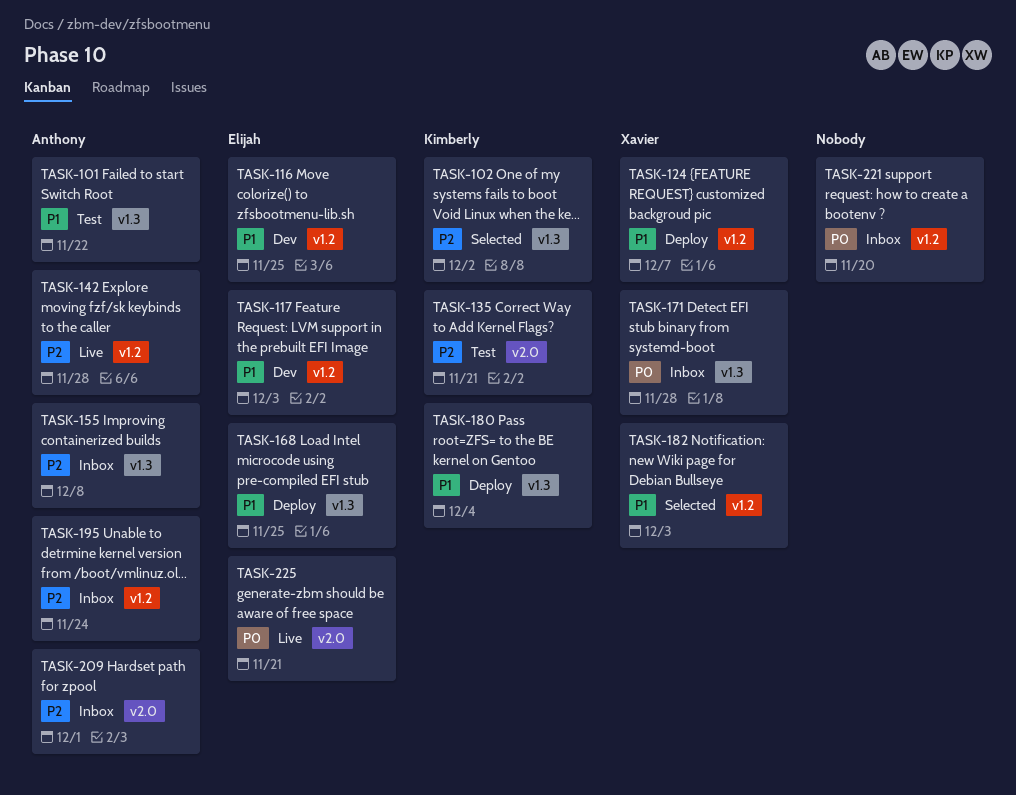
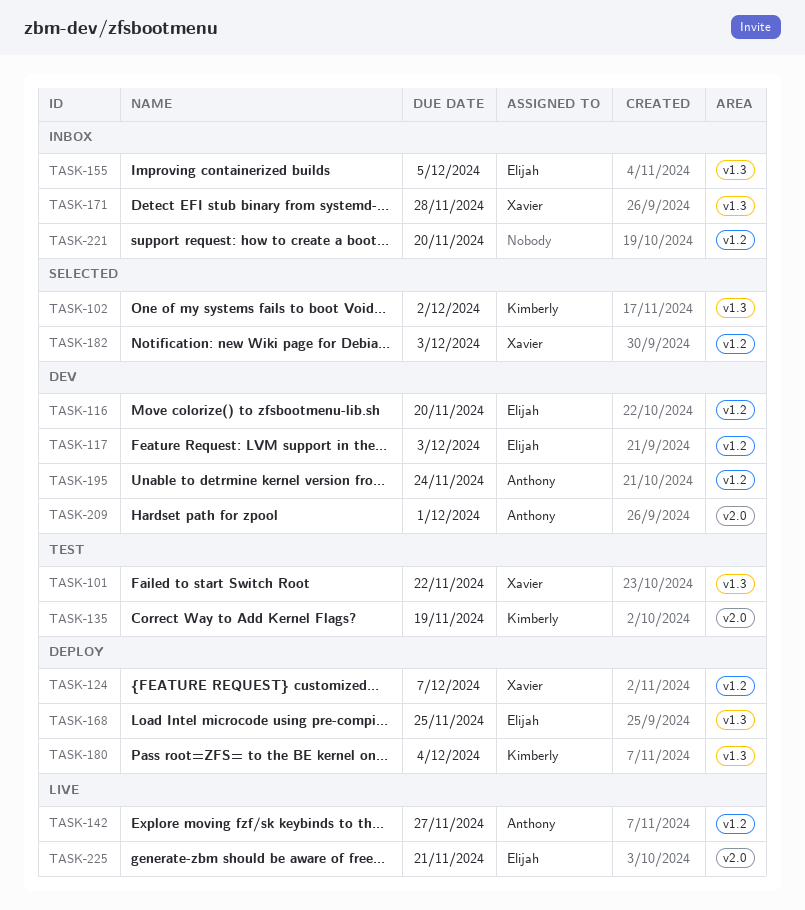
TASK-101, owner: Anthony -> Xavier
TASK-116, due: Nov 25 -> Nov 20
TASK-135, due: Nov 21 -> Nov 19
TASK-142, due: Nov 28 -> Nov 27
TASK-155, owner: Anthony -> Elijah
TASK-155, due: Dec 8 -> Dec 5
TASK-195, status: Inbox -> Dev
TASK-209, status: Inbox -> Dev

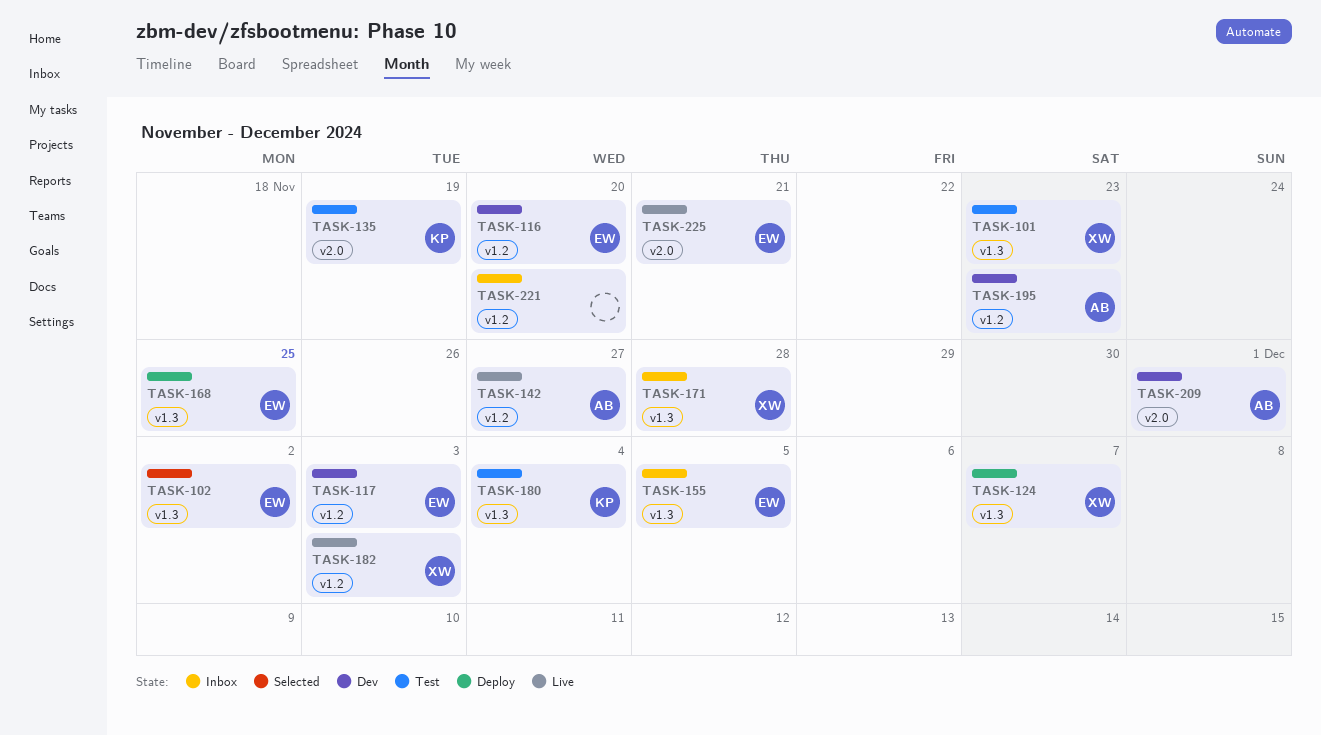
TASK-101, due: Nov 22 -> Nov 23
TASK-102, owner: Kimberly -> Elijah
TASK-124, label: v1.2 -> v1.3
TASK-180, status: Deploy -> Test
TASK-182, status: Selected -> Live
TASK-195, due: Nov 24 -> Nov 23

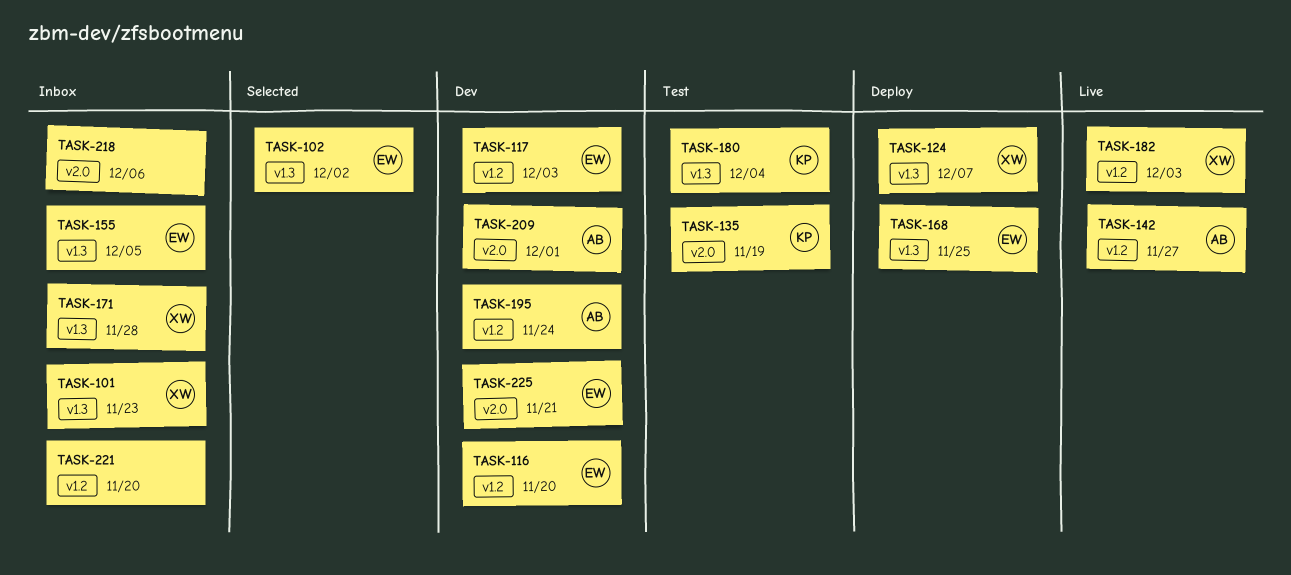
TASK-101, status: Test -> Inbox
TASK-195, due: Nov 23 -> Nov 24
TASK-218: none -> present
TASK-225, status: Live -> Dev

